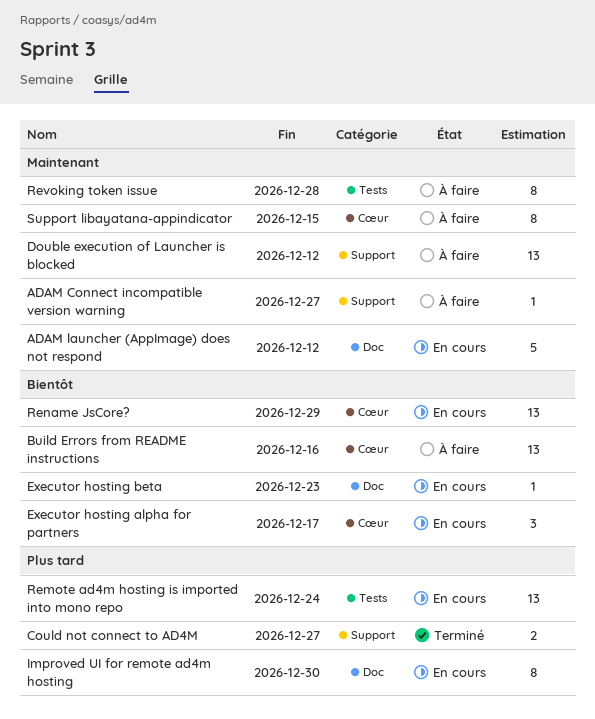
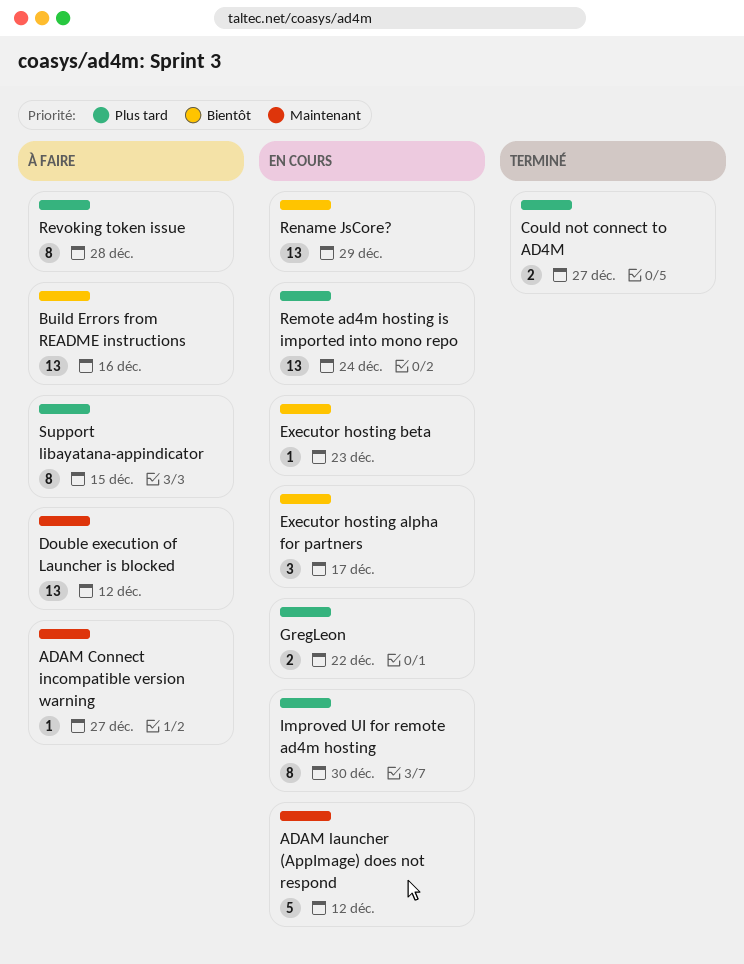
GregLeon: none -> present
Revoking token issue, priority: Maintenant -> Plus tard
Support libayatana-appindicator, priority: Maintenant -> Plus tard

